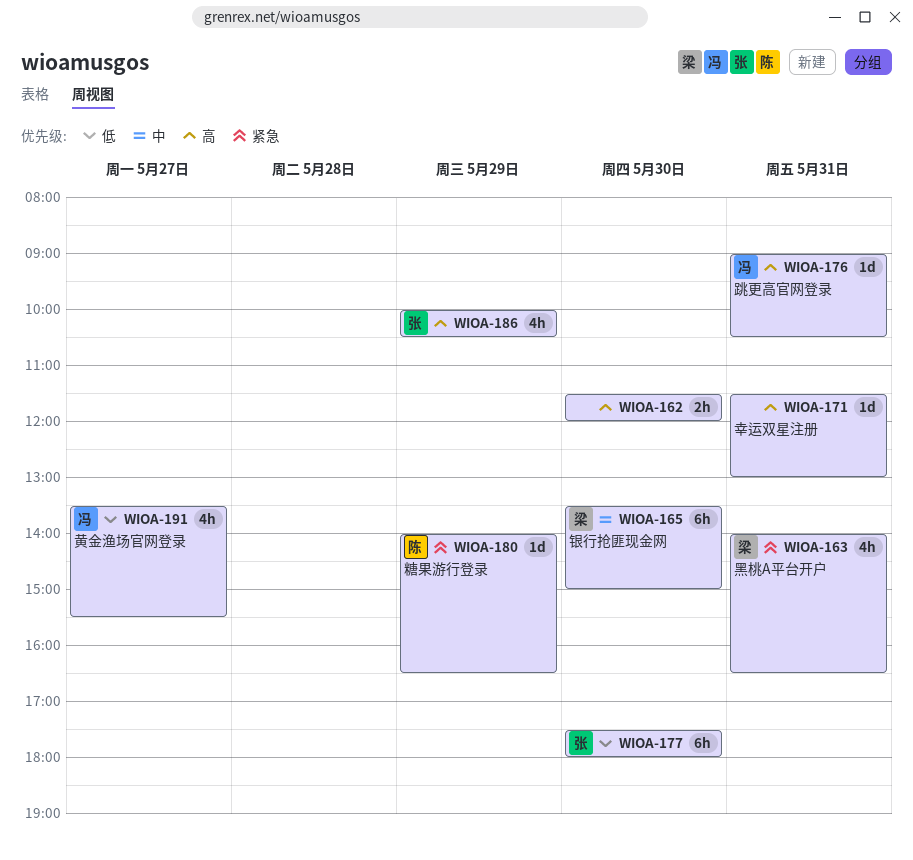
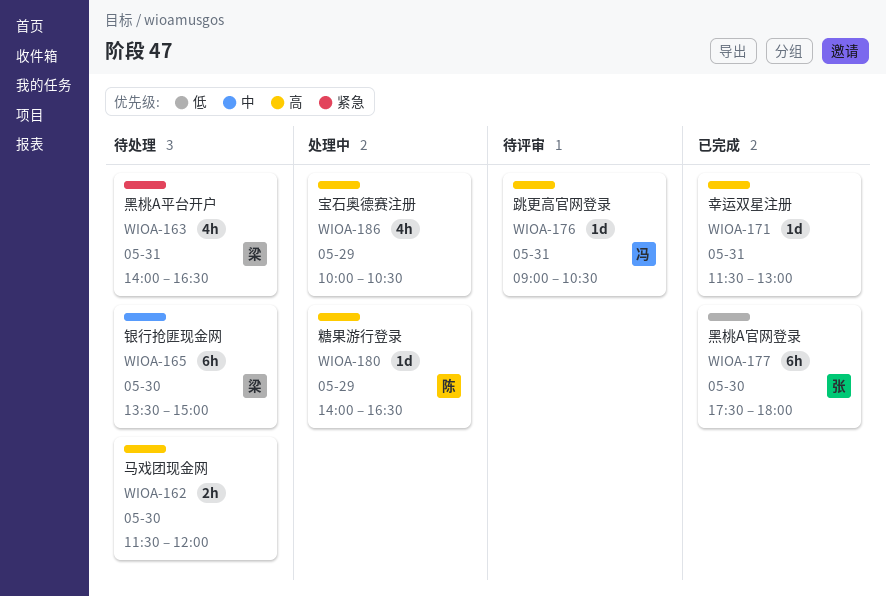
WIOA-180, priority: 紧急 -> 高
WIOA-186, owner: 张 -> none
WIOA-191: present -> none

